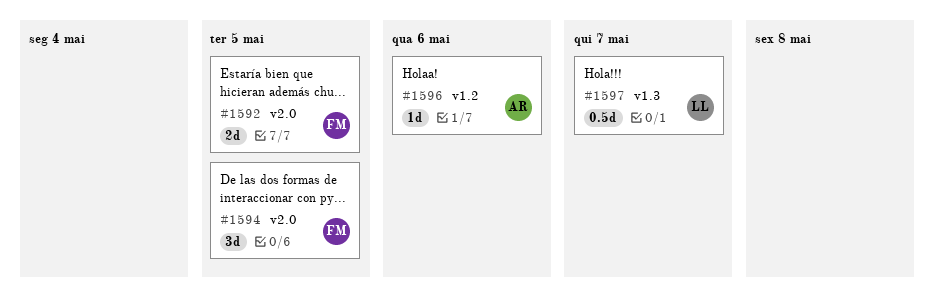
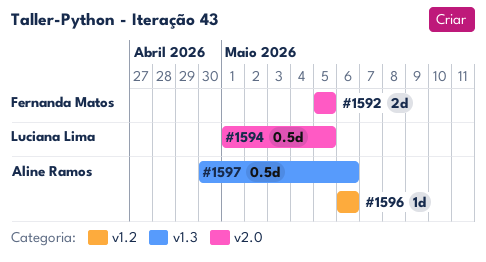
#1594, owner: Fernanda Matos -> Luciana Lima
#1594, estimate: 3d -> 0.5d
#1597, owner: Luciana Lima -> Aline Ramos
#1597, due: May 7 -> May 6

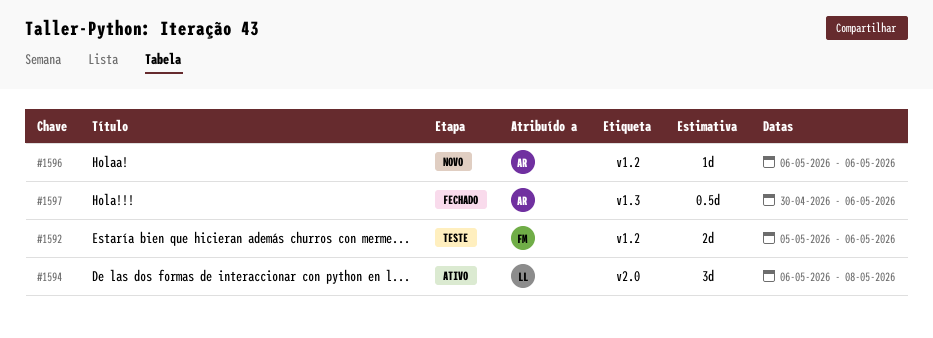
#1592, label: v2.0 -> v1.2
#1592, due: May 5 -> May 6
#1594, estimate: 0.5d -> 3d
#1594, start: May 1 -> May 6
#1594, due: May 5 -> May 8

